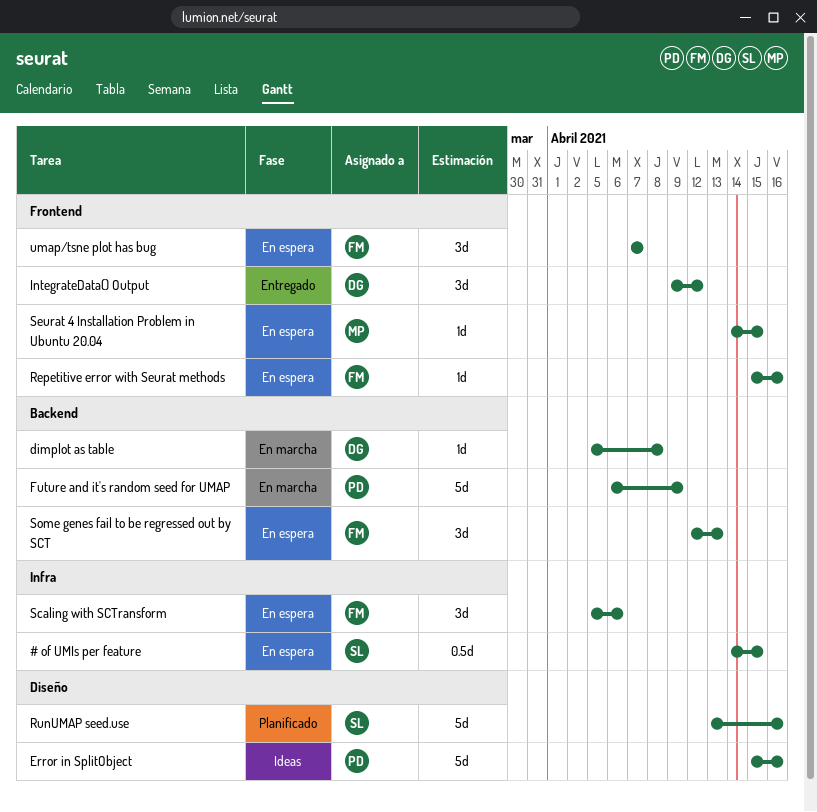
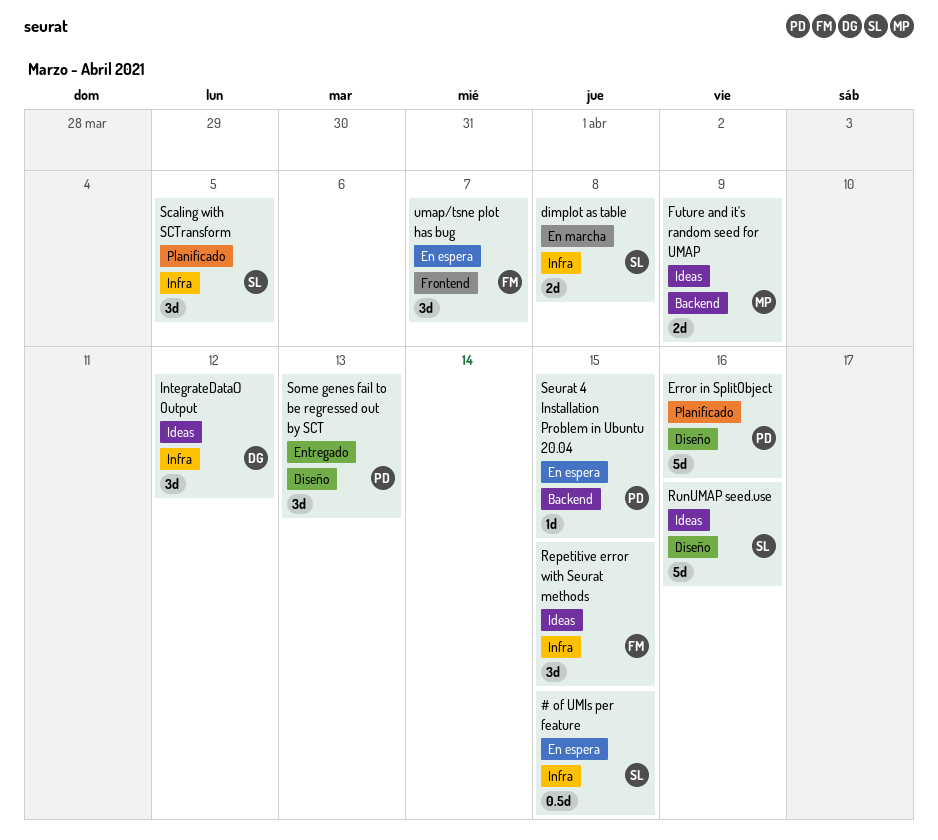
dimplot as table, owner: DG -> SL
dimplot as table, label: Backend -> Infra
dimplot as table, estimate: 1d -> 2d
Error in SplitObject, status: Ideas -> Planificado
Future and it's random seed for UMAP, status: En marcha -> Ideas
Future and it's random seed for UMAP, owner: PD -> MP
Future and it's random seed for UMAP, estimate: 5d -> 2d
IntegrateData() Output, status: Entregado -> Ideas
IntegrateData() Output, label: Frontend -> Infra
Repetitive error with Seurat methods, status: En espera -> Ideas
Repetitive error with Seurat methods, label: Frontend -> Infra
Repetitive error with Seurat methods, estimate: 1d -> 3d
Repetitive error with Seurat methods, due: Apr 16 -> Apr 15
RunUMAP seed.use, status: Planificado -> Ideas
Scaling with SCTransform, status: En espera -> Planificado
Scaling with SCTransform, owner: FM -> SL
Scaling with SCTransform, due: Apr 6 -> Apr 5
Seurat 4 Installation Problem in Ubuntu 20.04, owner: MP -> PD
Seurat 4 Installation Problem in Ubuntu 20.04, label: Frontend -> Backend
Some genes fail to be regressed out by SCT, status: En espera -> Entregado
Some genes fail to be regressed out by SCT, owner: FM -> PD
Some genes fail to be regressed out by SCT, label: Backend -> Diseño

